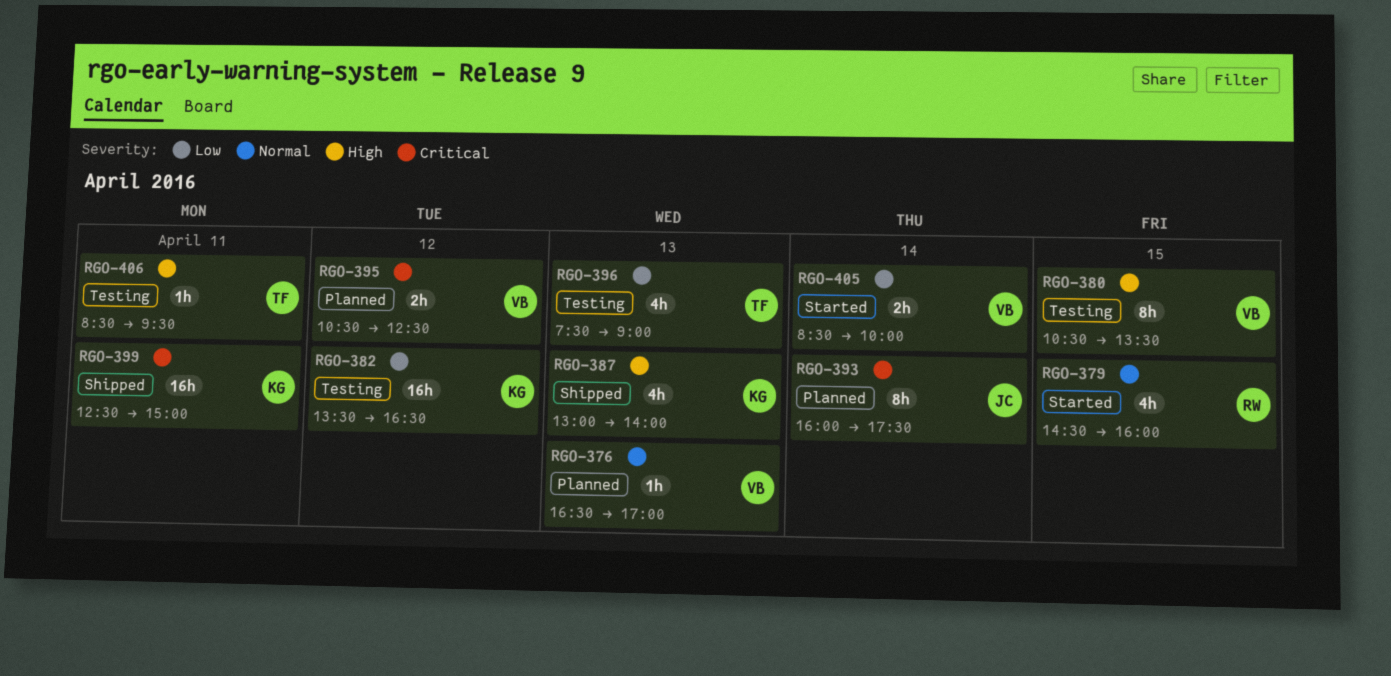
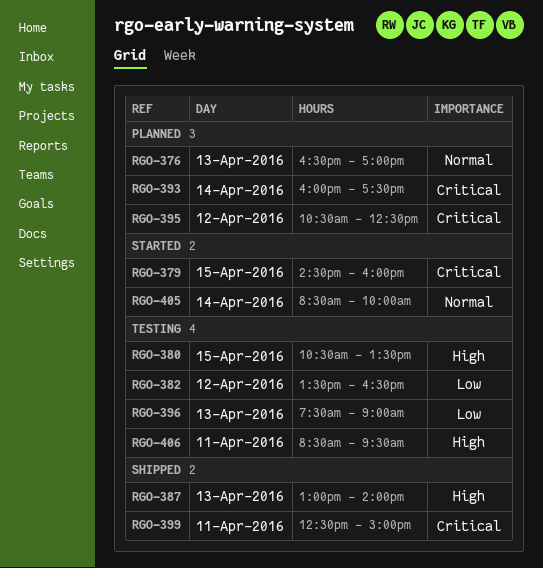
RGO-379, priority: Normal -> Critical
RGO-405, priority: Low -> Normal

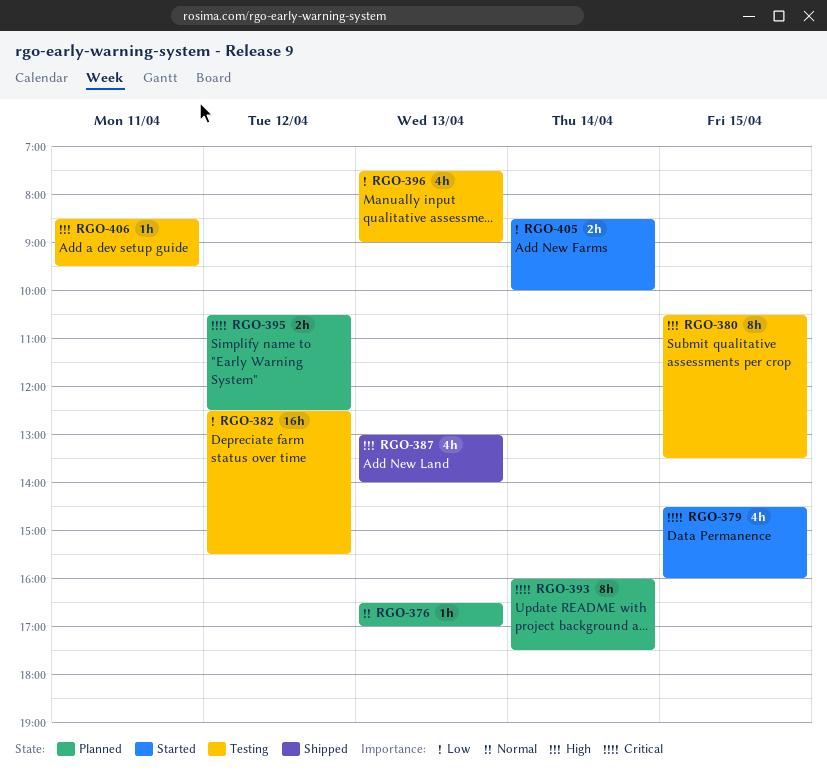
RGO-382, begins: 13:30 -> 12:30
RGO-382, ends: 16:30 -> 15:30
RGO-399: present -> none
RGO-405, priority: Normal -> Low

